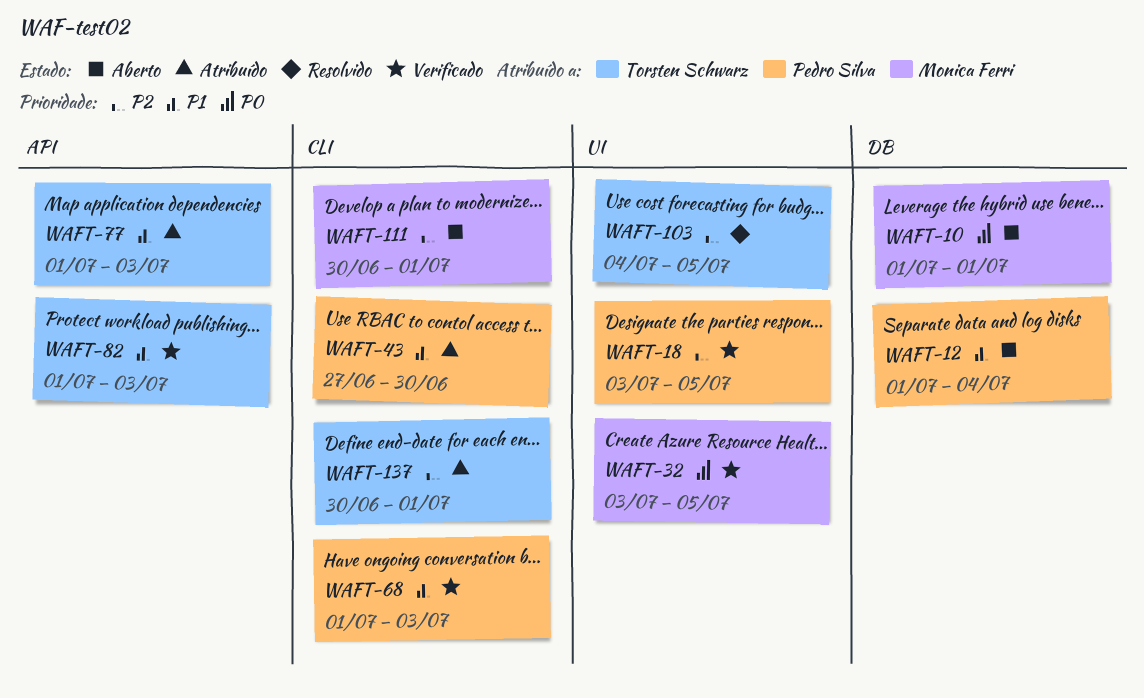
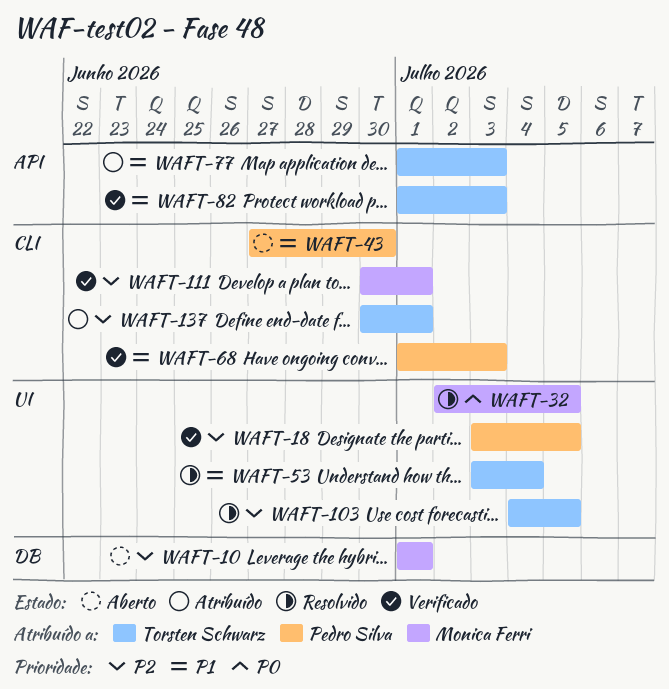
WAFT-10, priority: P0 -> P2
WAFT-12: present -> none
WAFT-32, status: Verificado -> Resolvido
WAFT-32, start: Jul 3 -> Jul 2
WAFT-43, status: Atribuído -> Aberto
WAFT-53: none -> present
WAFT-111, status: Aberto -> Verificado

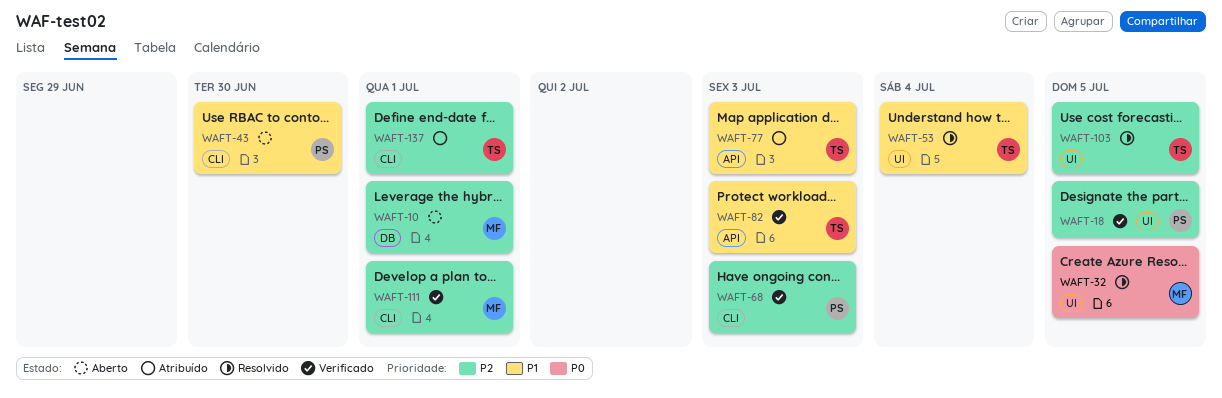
WAFT-68, priority: P1 -> P2

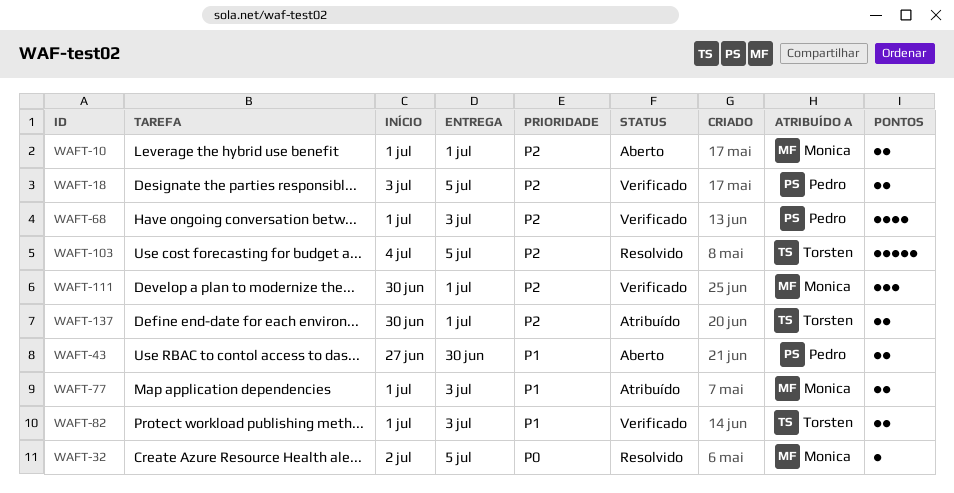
WAFT-53: present -> none
WAFT-77, owner: Torsten -> Monica

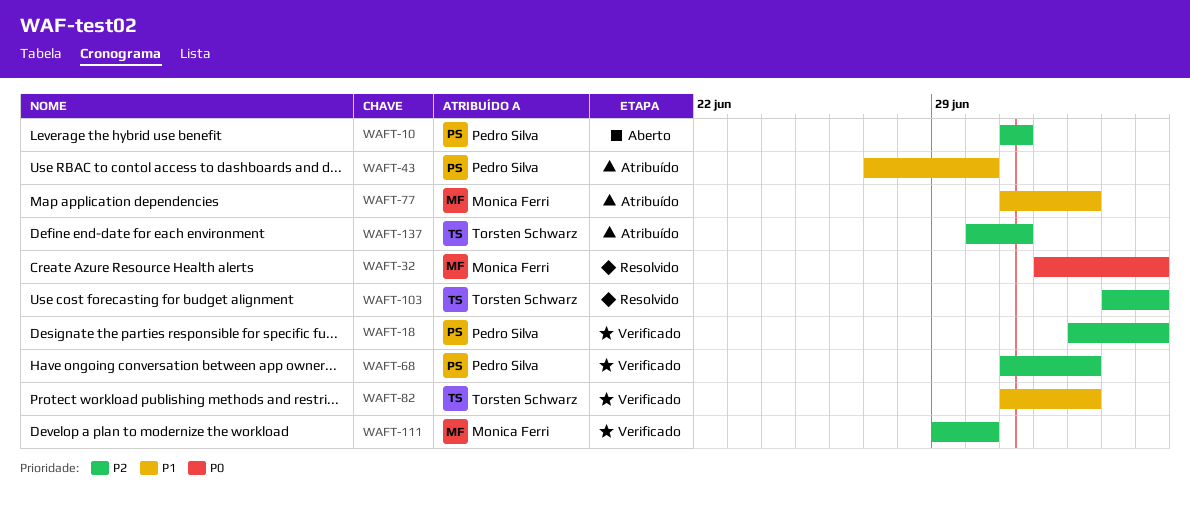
WAFT-10, owner: Monica Ferri -> Pedro Silva
WAFT-43, status: Aberto -> Atribuído
WAFT-111, start: Jun 30 -> Jun 29
WAFT-111, due: Jul 1 -> Jun 30

